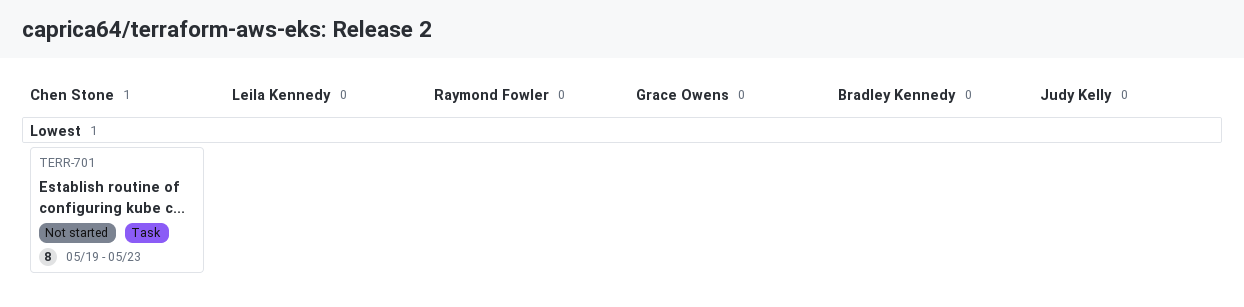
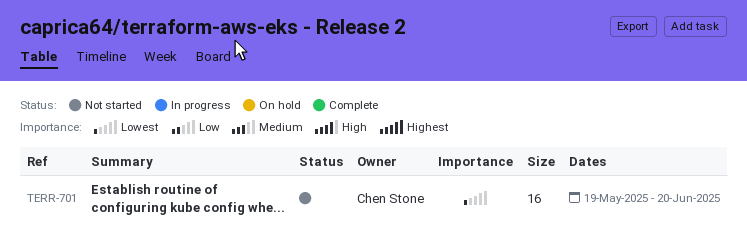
TERR-701, estimate: 8 -> 16
TERR-701, due: May 23 -> Jun 20

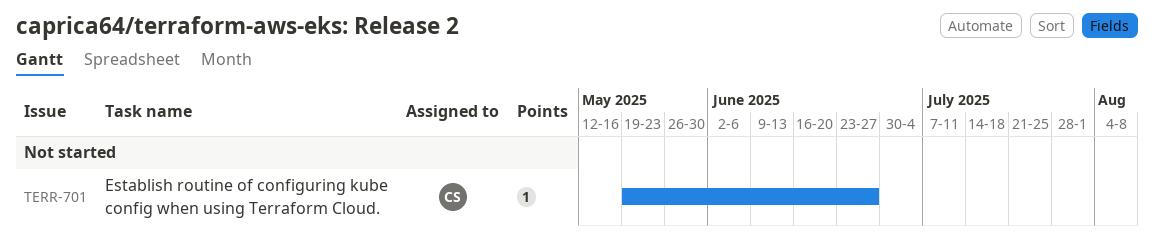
TERR-701, estimate: 16 -> 1
TERR-701, due: Jun 20 -> Jun 27

